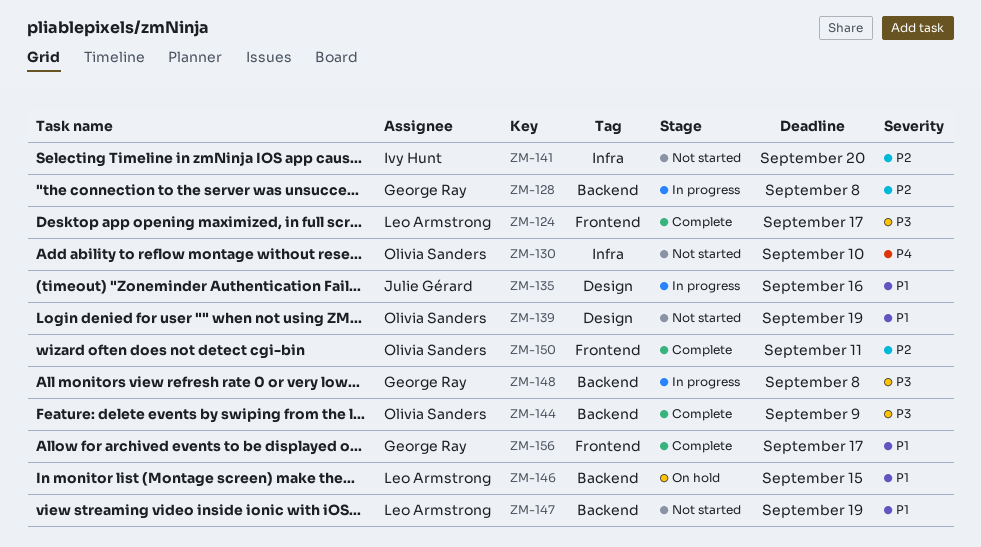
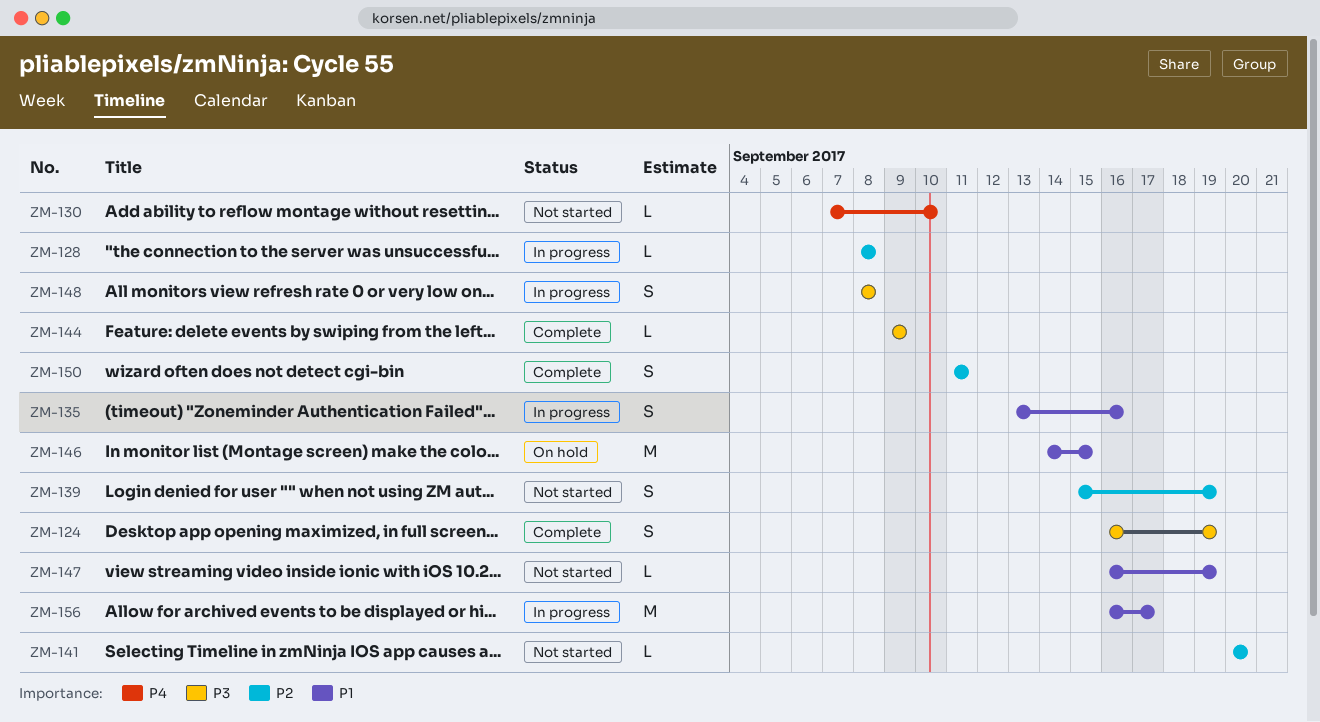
ZM-124, due: Sep 17 -> Sep 19
ZM-139, priority: P1 -> P2
ZM-156, status: Complete -> In progress

